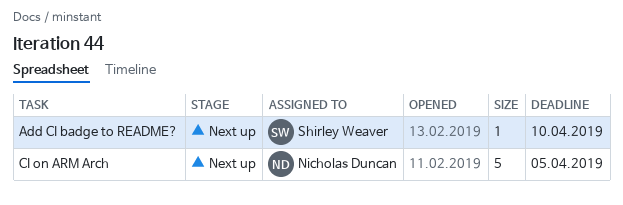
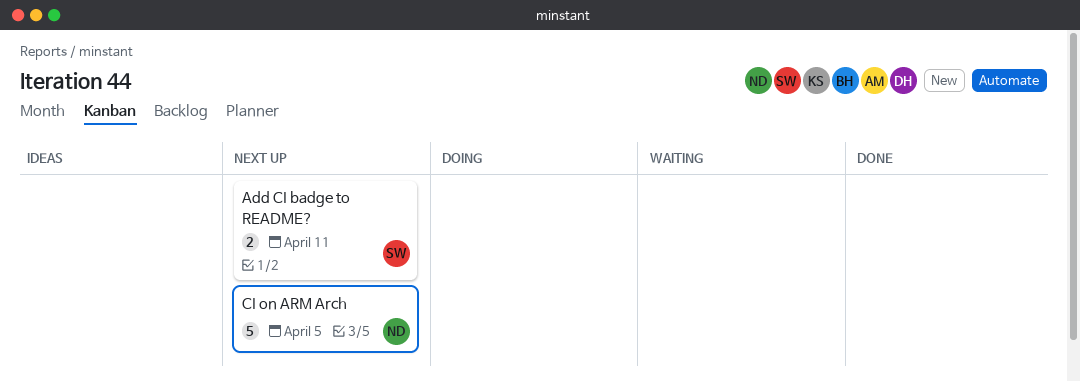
Add CI badge to README?, estimate: 1 -> 2
Add CI badge to README?, due: Apr 10 -> Apr 11

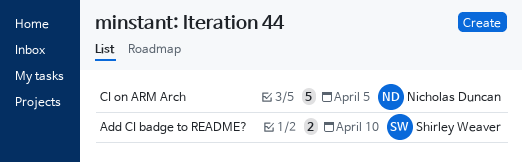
Add CI badge to README?, due: Apr 11 -> Apr 10

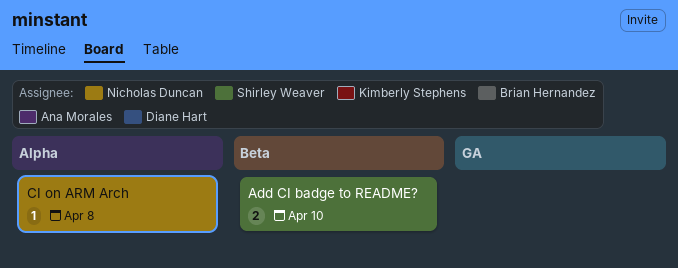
CI on ARM Arch, estimate: 5 -> 1
CI on ARM Arch, due: Apr 5 -> Apr 8

